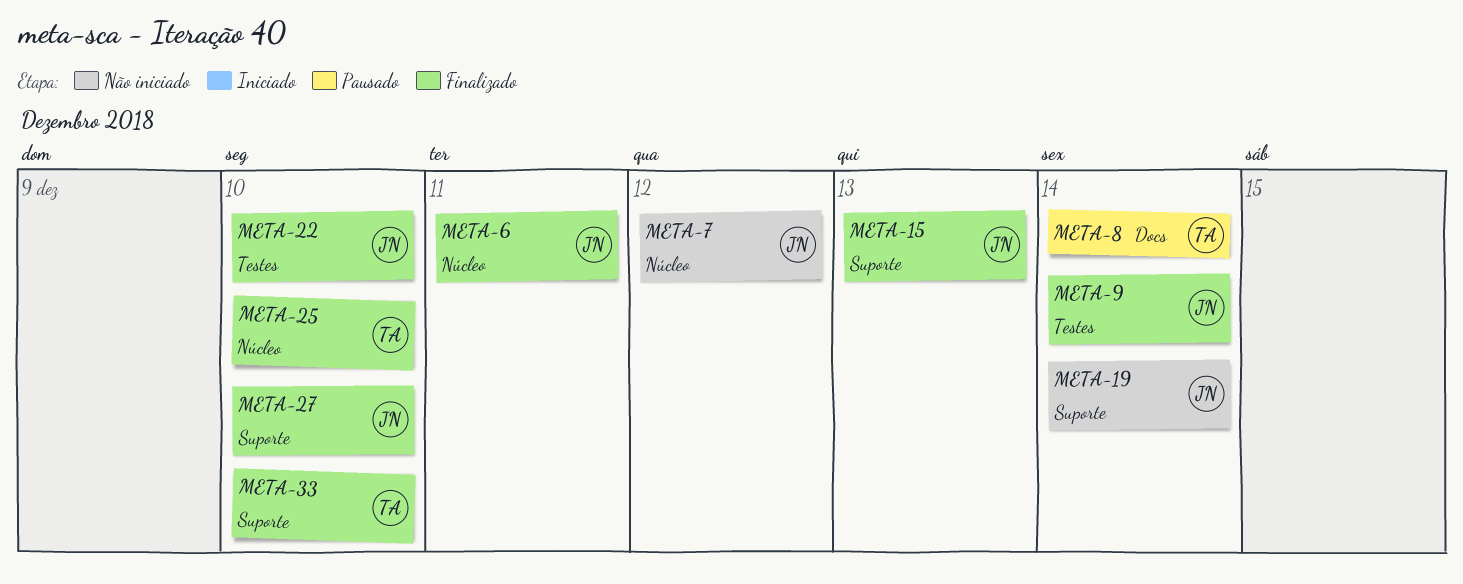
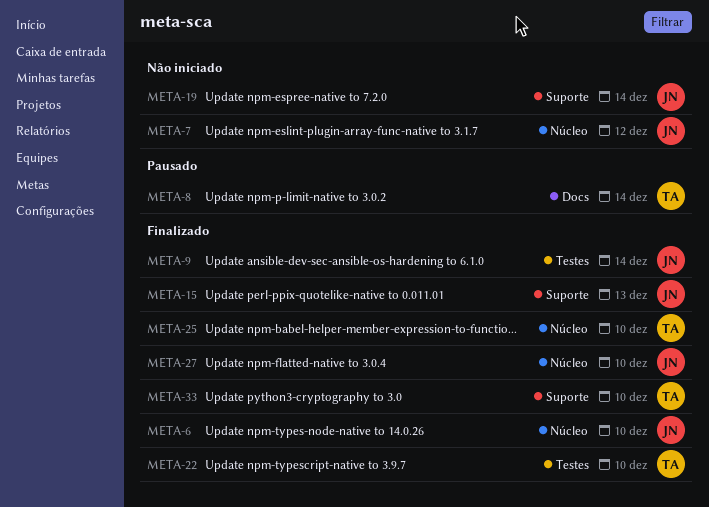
META-6, due: Dec 11 -> Dec 10
META-22, owner: JN -> TA
META-27, label: Suporte -> Núcleo

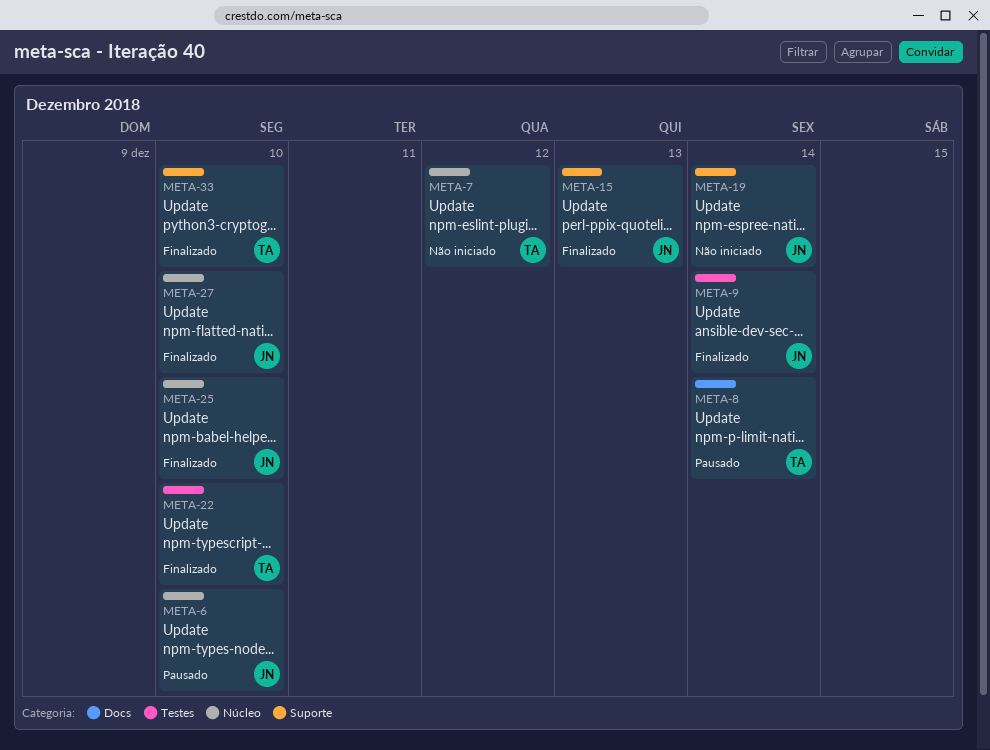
META-6, status: Finalizado -> Pausado
META-7, owner: JN -> TA
META-25, owner: TA -> JN

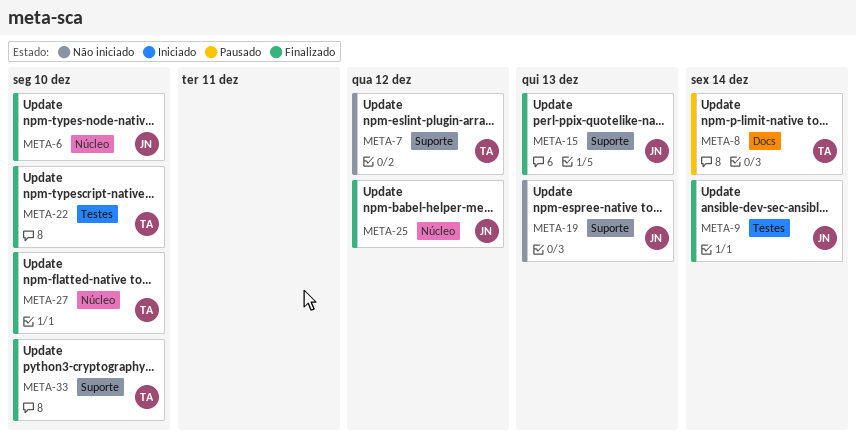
META-6, status: Pausado -> Finalizado
META-7, label: Núcleo -> Suporte
META-19, due: Dec 14 -> Dec 13
META-25, due: Dec 10 -> Dec 12
META-27, owner: JN -> TA

